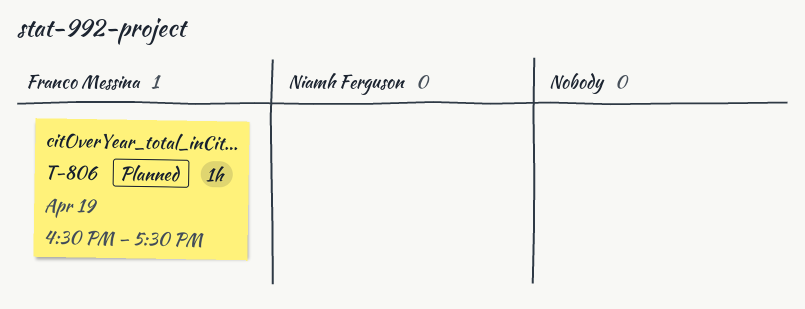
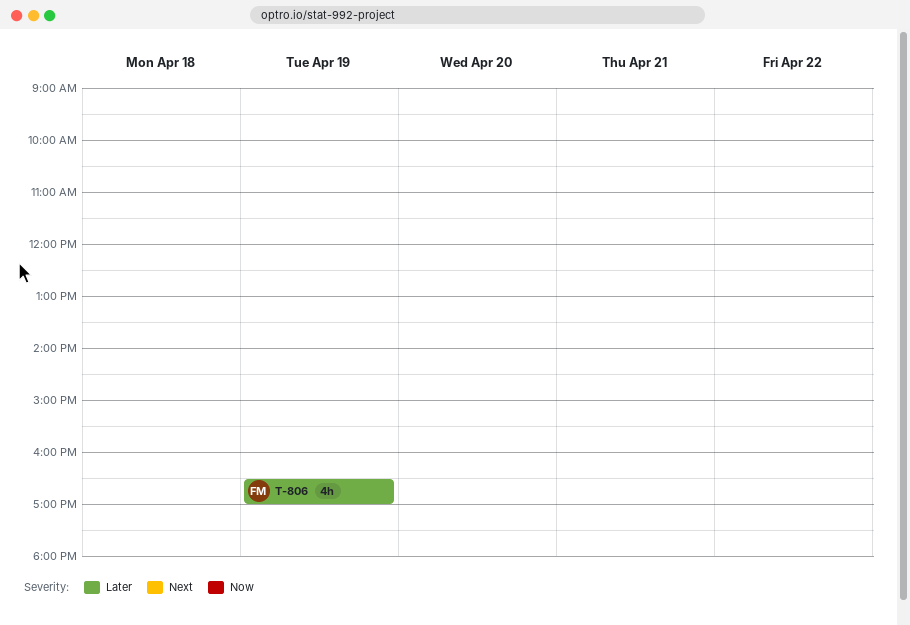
T-806, estimate: 1h -> 4h
T-806, ends: 17:30 -> 17:00

